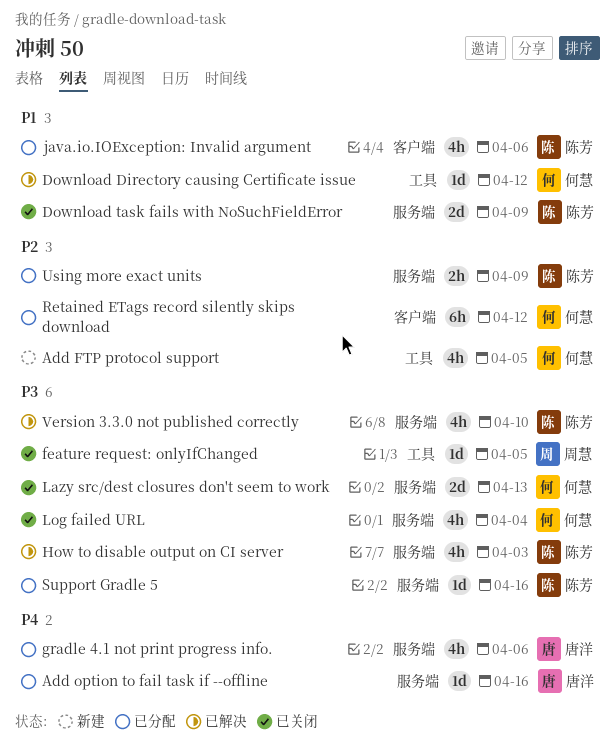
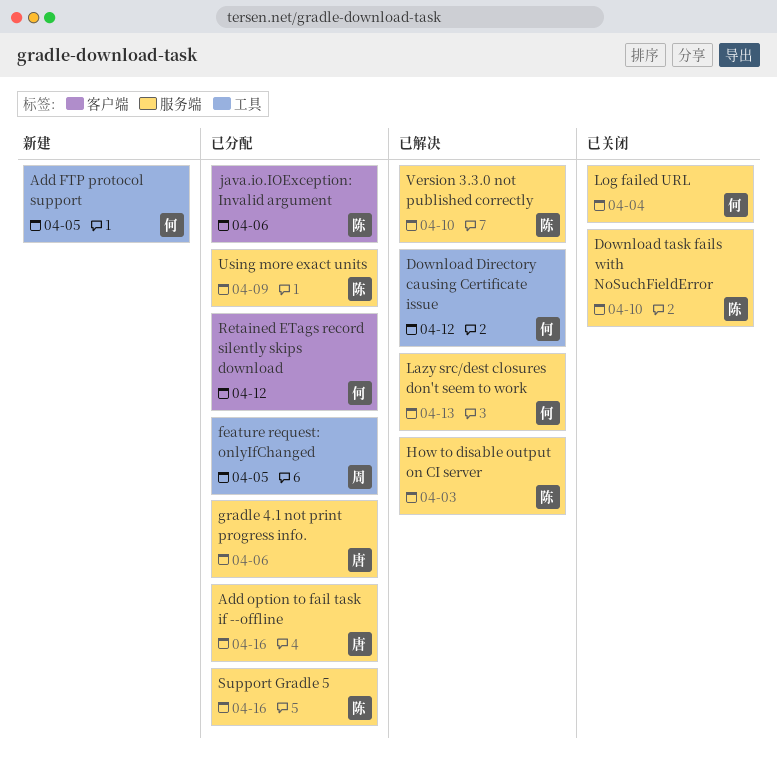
Download task fails with NoSuchFieldError, due: Apr 9 -> Apr 10
feature request: onlyIfChanged, status: 已关闭 -> 已分配
Lazy src/dest closures don't seem to work, status: 已关闭 -> 已解决

